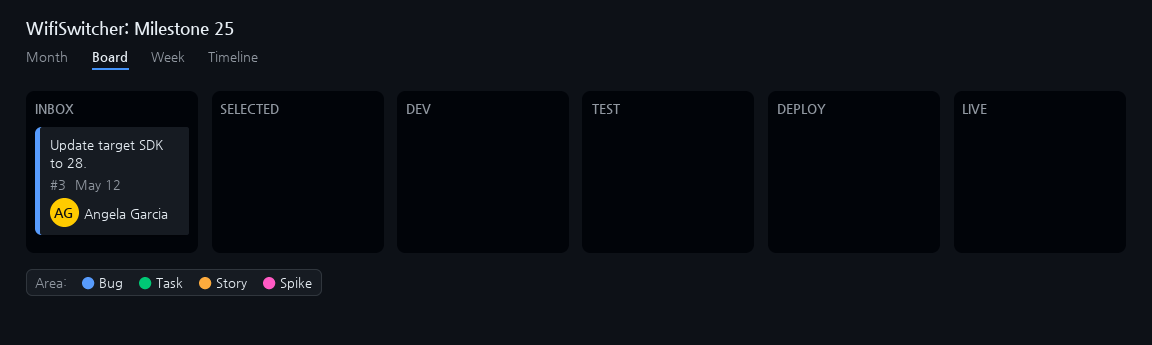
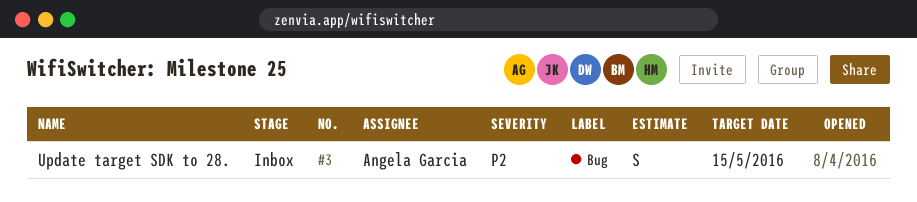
#3, due: May 12 -> May 15

